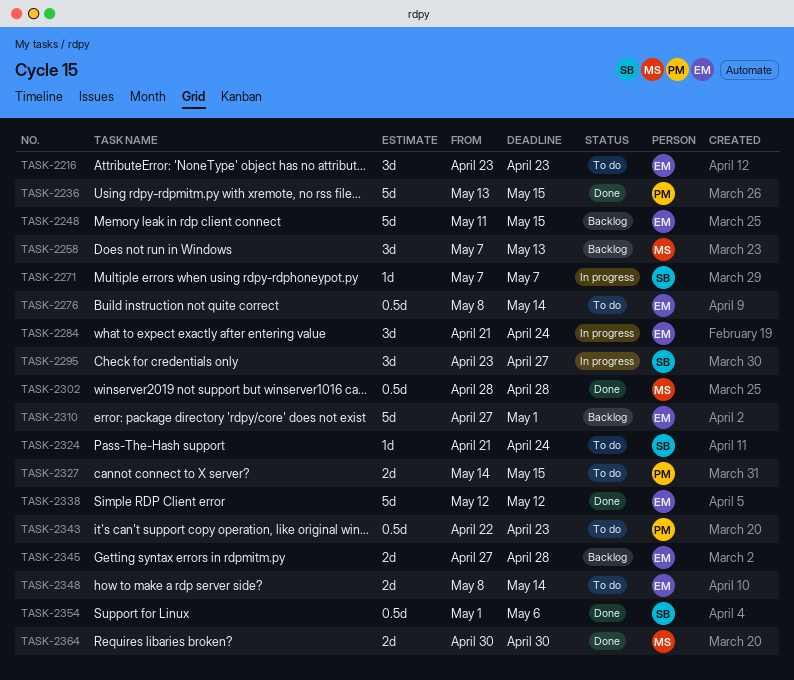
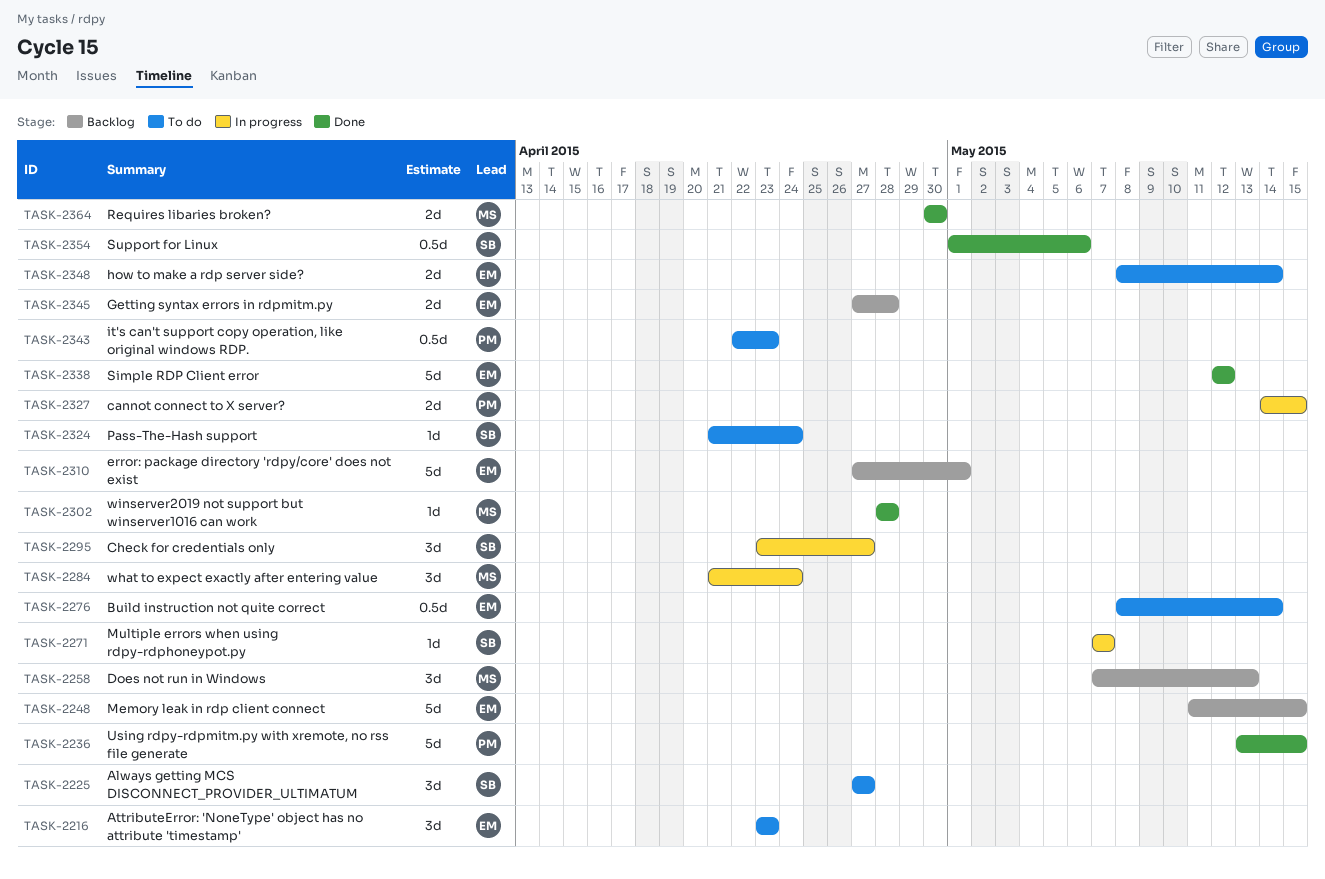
TASK-2225: none -> present
TASK-2284, owner: EM -> MS
TASK-2302, estimate: 0.5d -> 1d
TASK-2327, status: To do -> In progress

